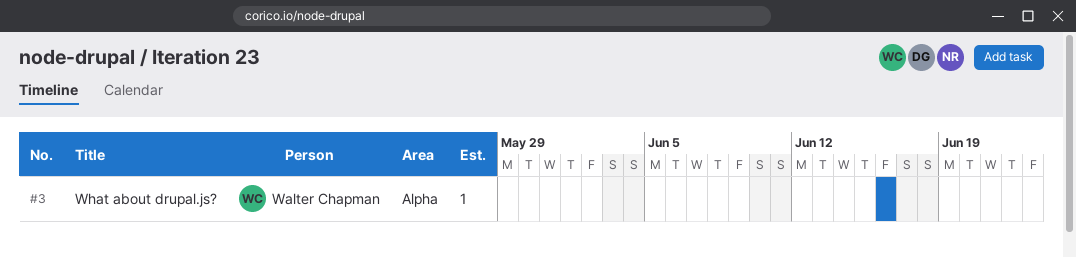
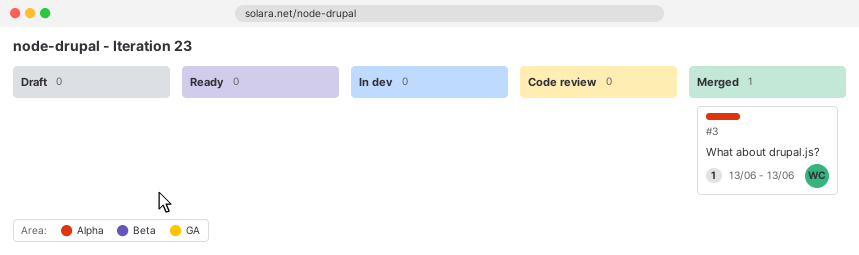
#3, start: Jun 16 -> Jun 13
#3, due: Jun 16 -> Jun 13

